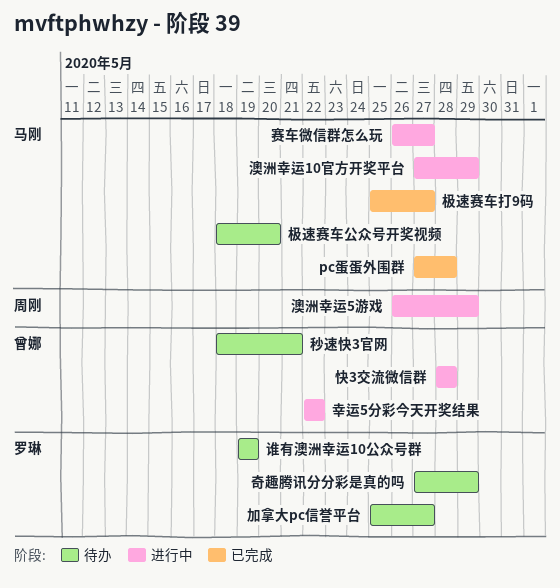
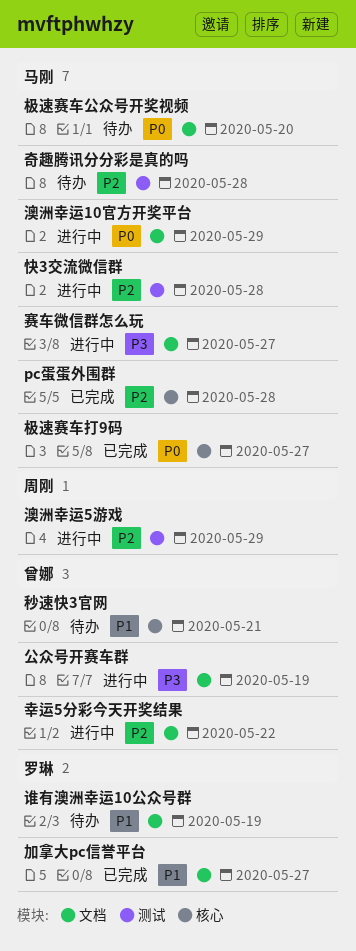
公众号开赛车群: none -> present
加拿大pc信誉平台, status: 待办 -> 已完成
奇趣腾讯分分彩是真的吗, owner: 罗琳 -> 马刚
奇趣腾讯分分彩是真的吗, due: May 29 -> May 28
快3交流微信群, owner: 曾娜 -> 马刚

